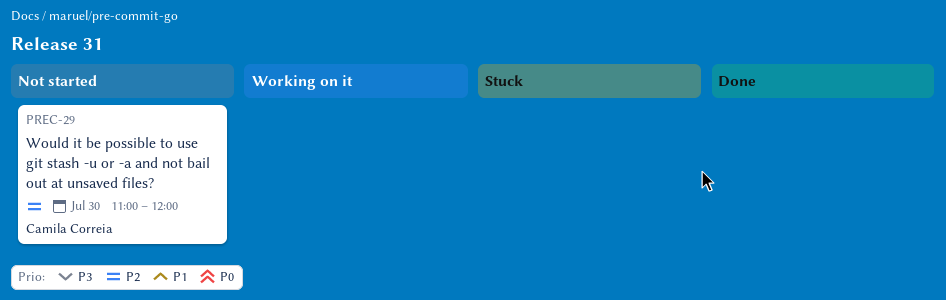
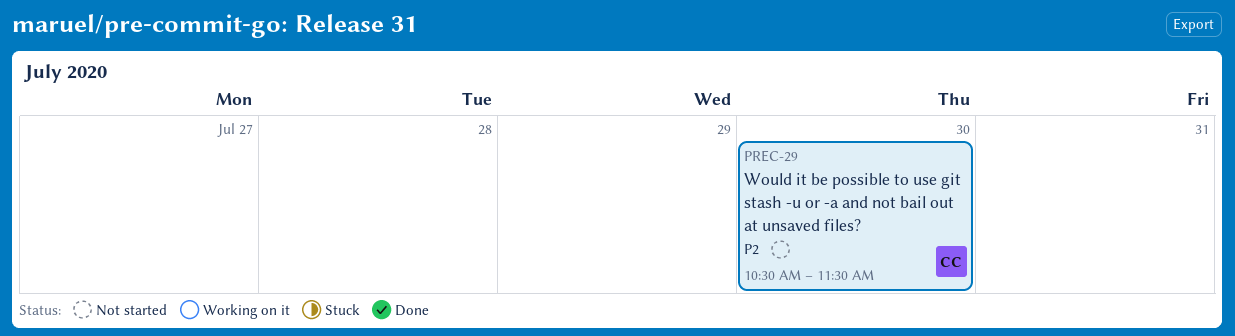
PREC-29, begins: 11:00 -> 10:30
PREC-29, ends: 12:00 -> 11:30

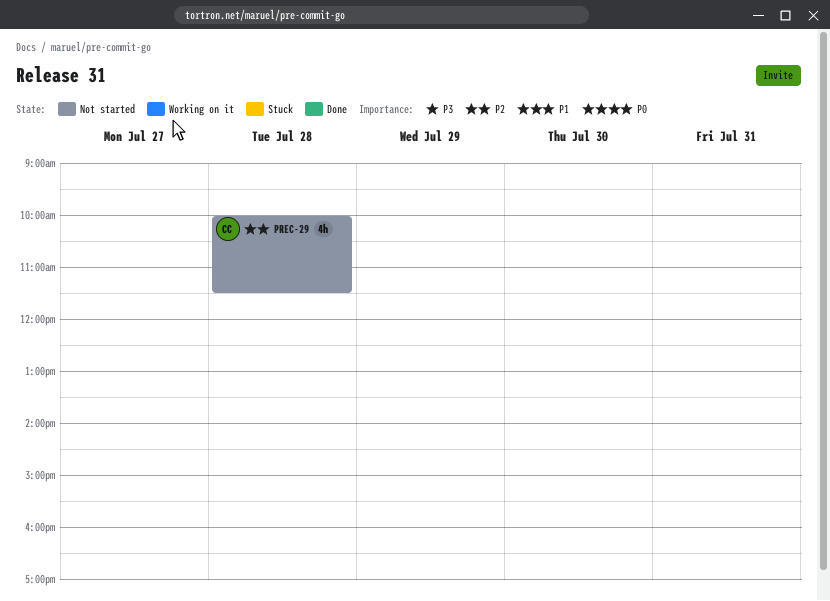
PREC-29, day: Jul 30 -> Jul 28
PREC-29, begins: 10:30 -> 10:00

